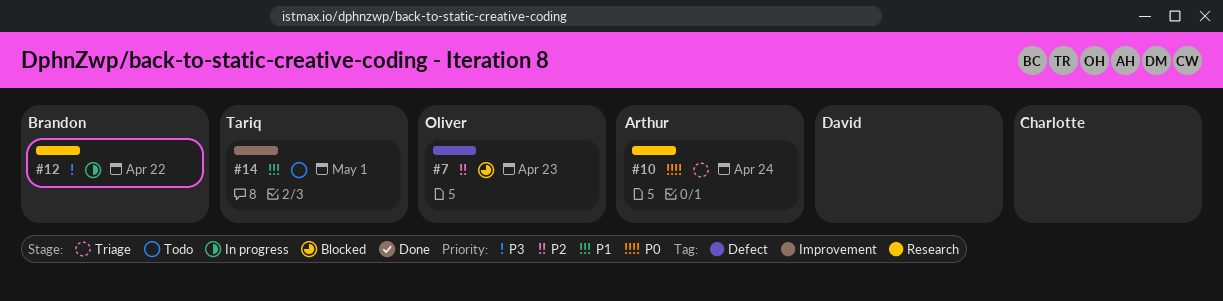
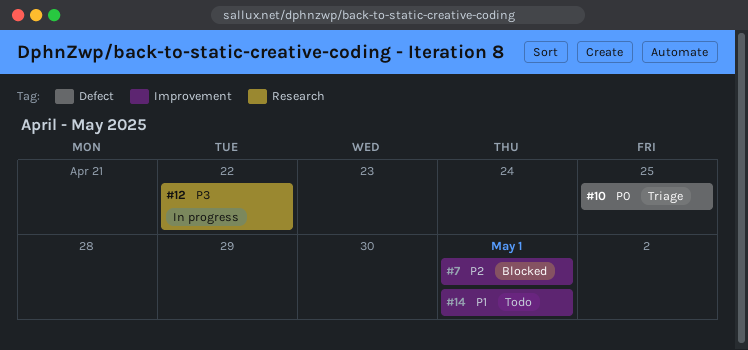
#7, label: Defect -> Improvement
#7, due: Apr 23 -> May 1
#10, label: Research -> Defect
#10, due: Apr 24 -> Apr 25

